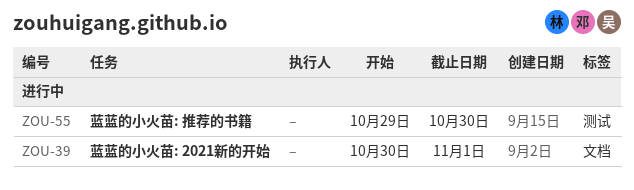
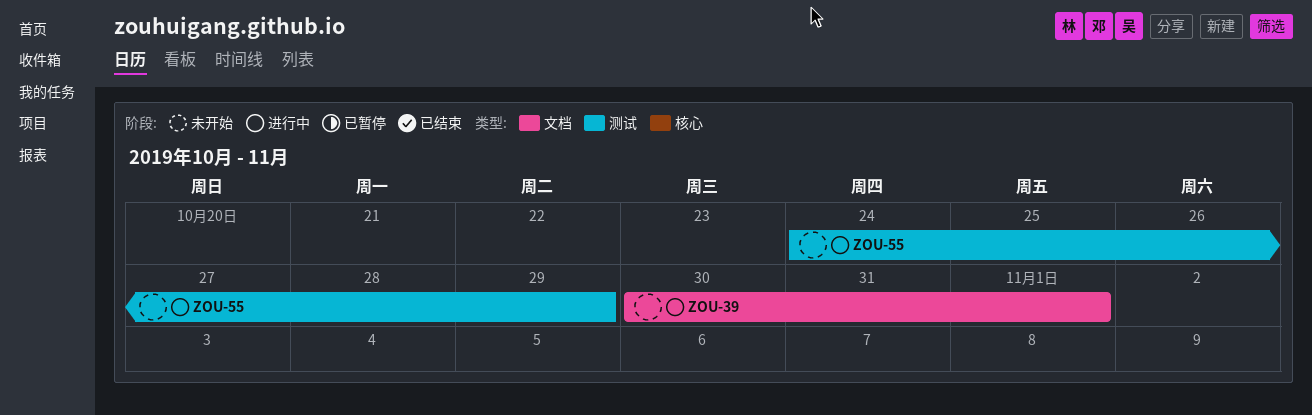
ZOU-55, start: Oct 29 -> Oct 24
ZOU-55, due: Oct 30 -> Oct 29

